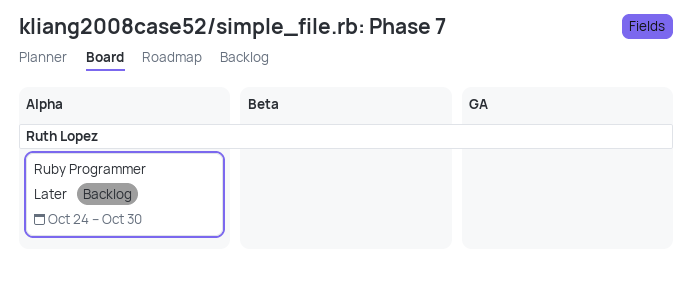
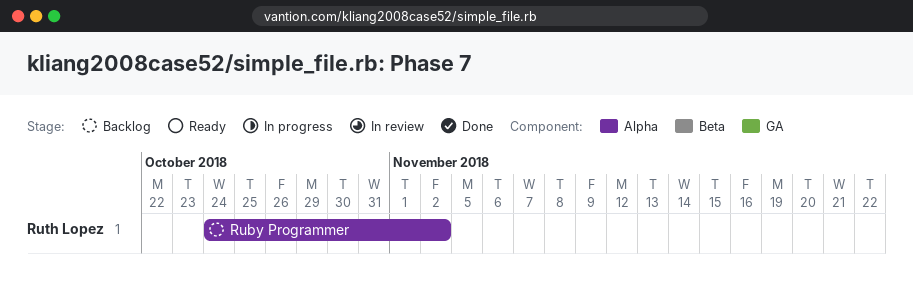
Ruby Programmer, due: Oct 30 -> Nov 2

